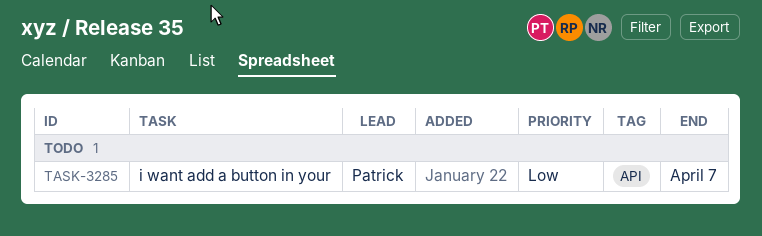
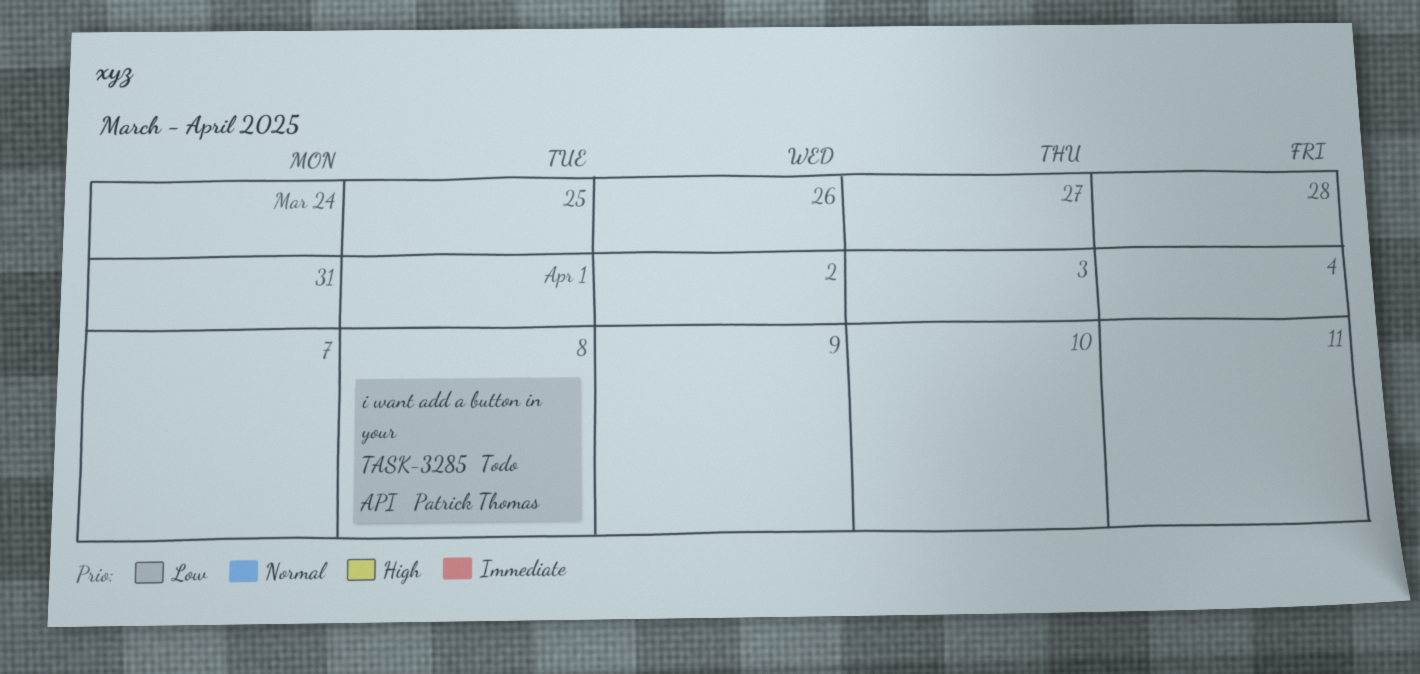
TASK-3285, due: Apr 7 -> Apr 8

